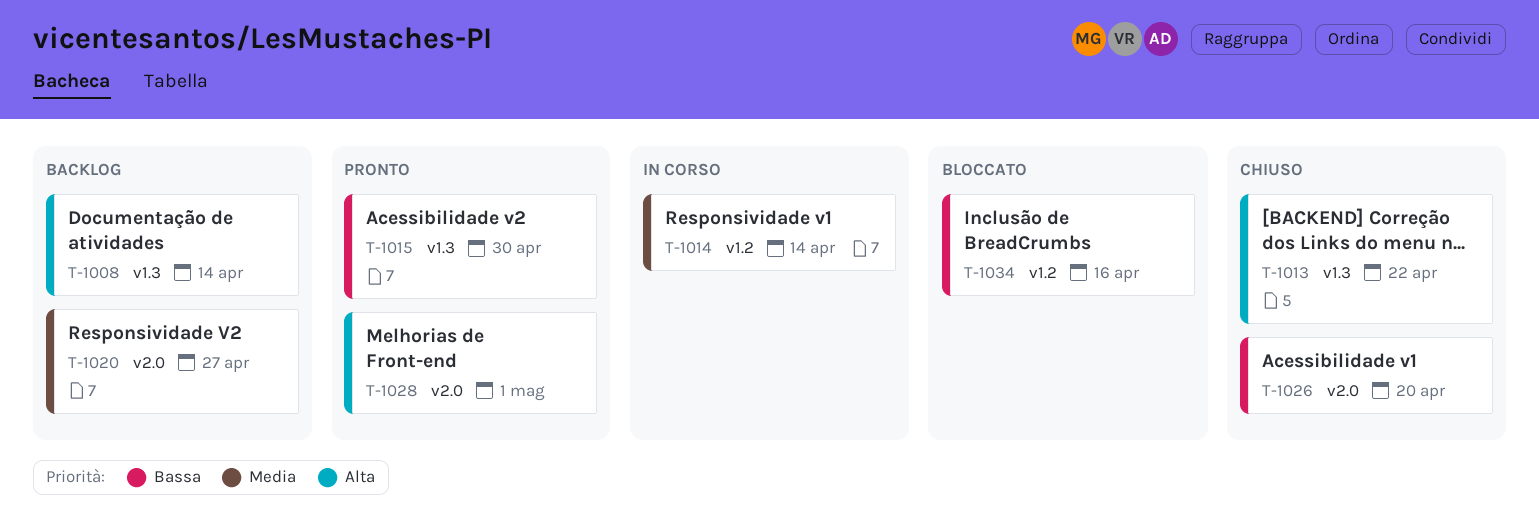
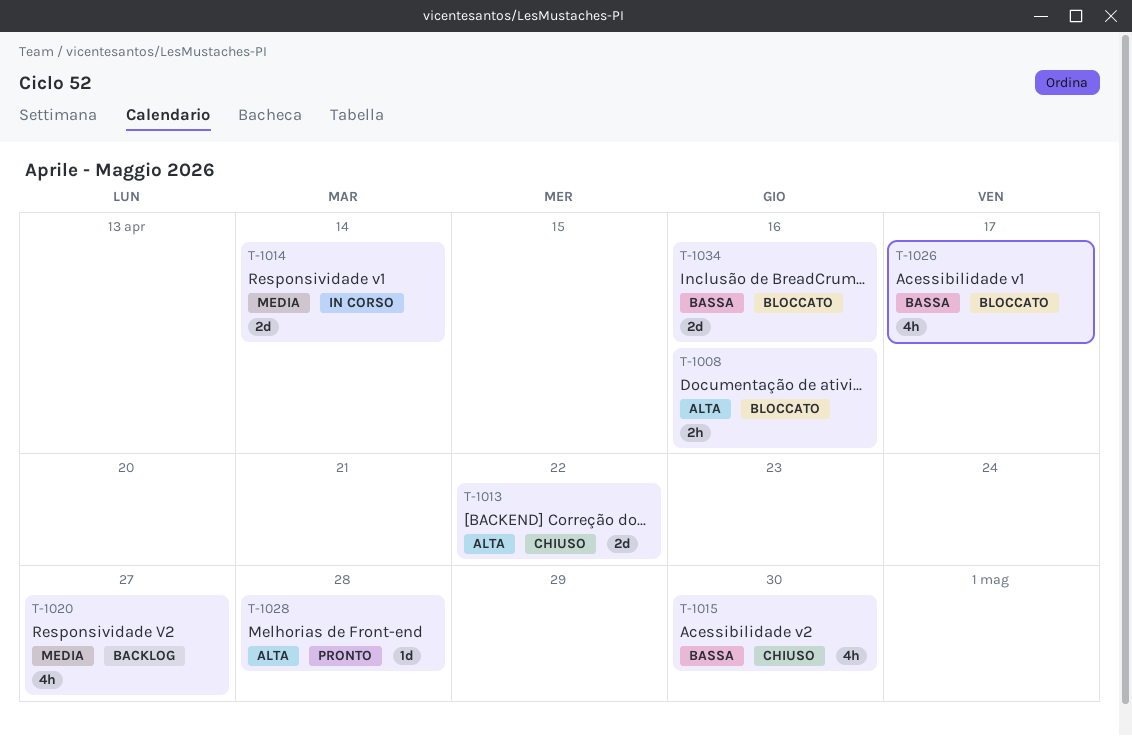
T-1008, status: Backlog -> Bloccato
T-1008, due: Apr 14 -> Apr 16
T-1015, status: Pronto -> Chiuso
T-1026, status: Chiuso -> Bloccato
T-1026, due: Apr 20 -> Apr 17
T-1028, due: May 1 -> Apr 28

